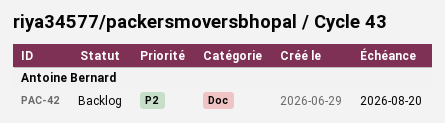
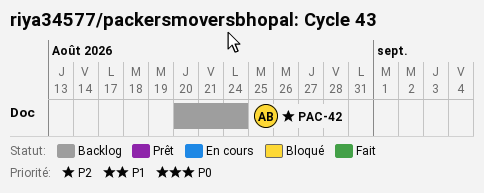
PAC-42, due: Aug 20 -> Aug 24

